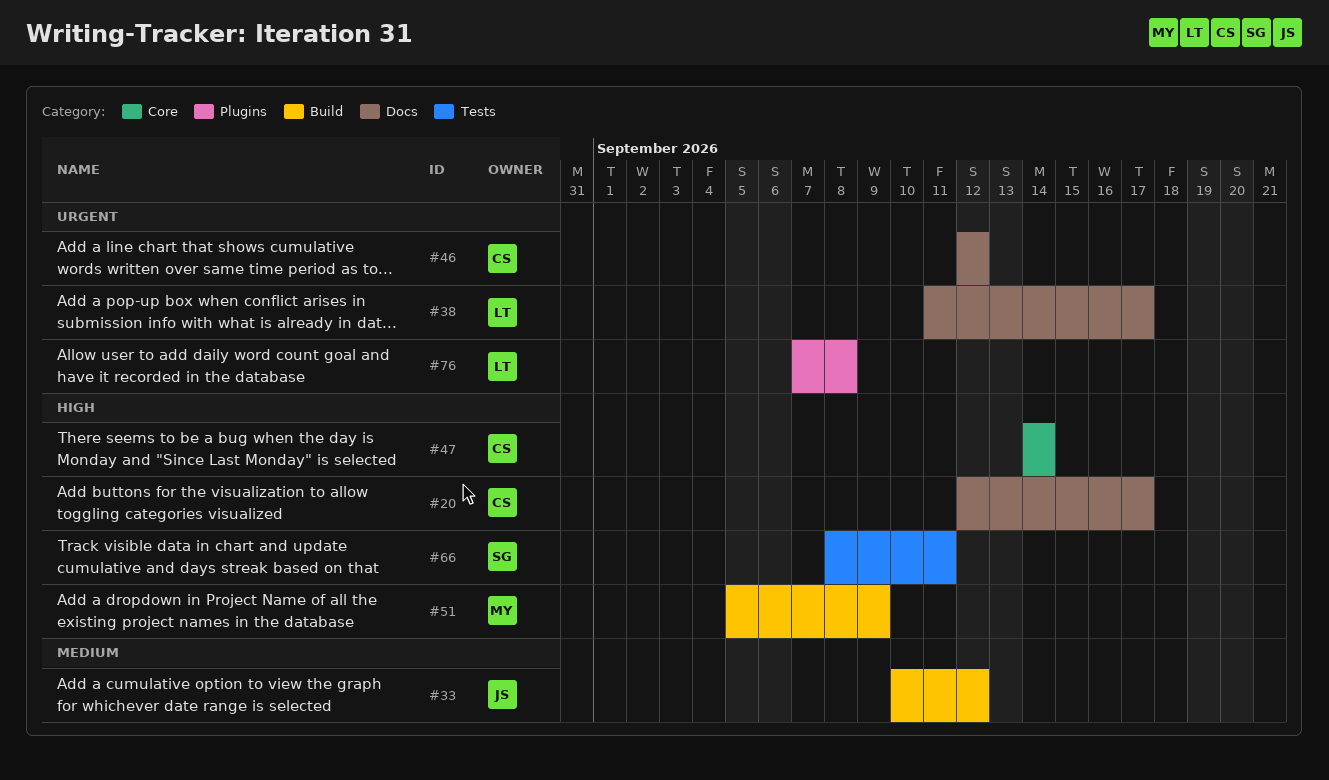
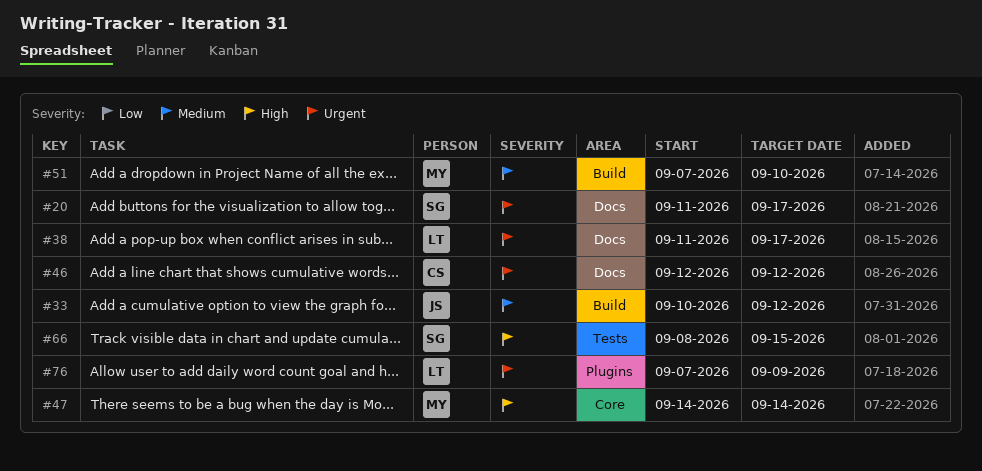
#20, owner: CS -> SG
#20, priority: High -> Urgent
#20, start: Sep 12 -> Sep 11
#47, owner: CS -> MY
#51, priority: High -> Medium
#51, start: Sep 5 -> Sep 7
#51, due: Sep 9 -> Sep 10
#66, due: Sep 11 -> Sep 15
#76, due: Sep 8 -> Sep 9

